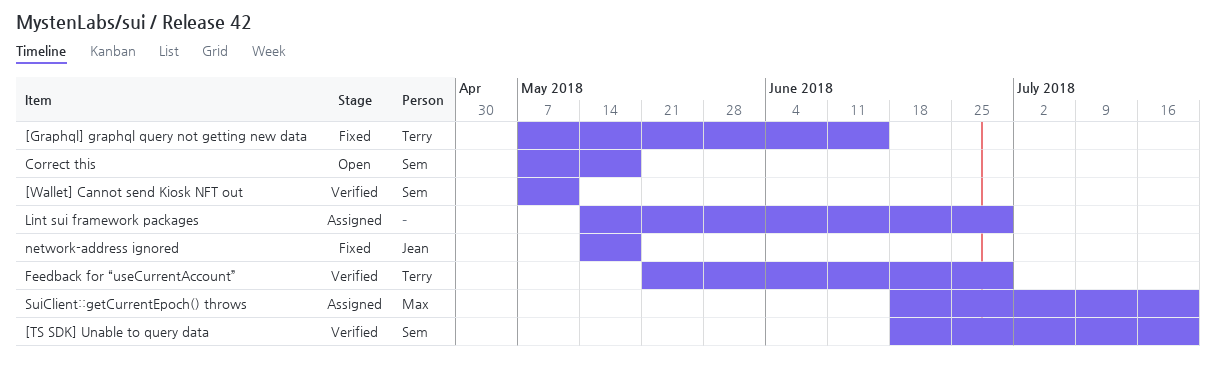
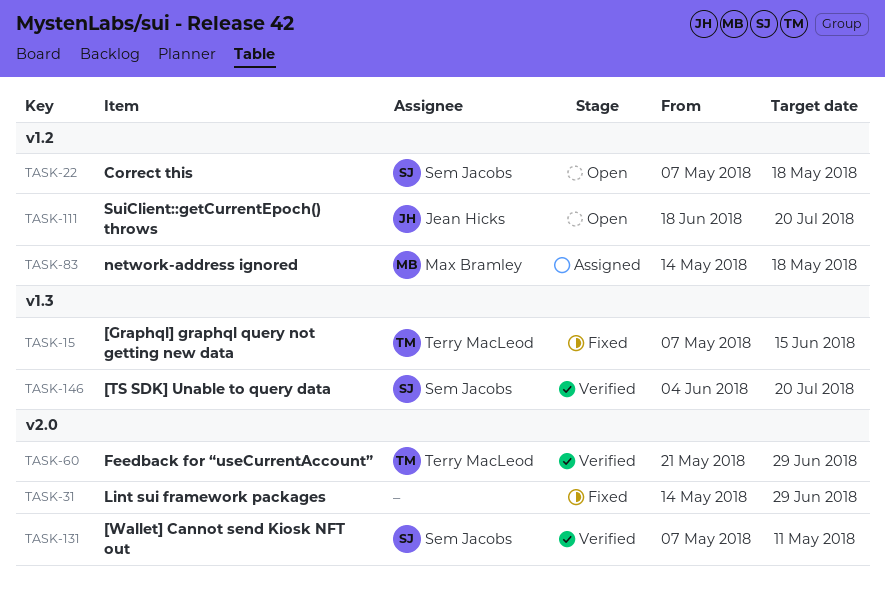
[TS SDK] Unable to query data, start: Jun 18 -> Jun 4
Lint sui framework packages, status: Assigned -> Fixed
network-address ignored, status: Fixed -> Assigned
network-address ignored, owner: Jean Hicks -> Max Bramley
SuiClient::getCurrentEpoch() throws, status: Assigned -> Open
SuiClient::getCurrentEpoch() throws, owner: Max Bramley -> Jean Hicks

